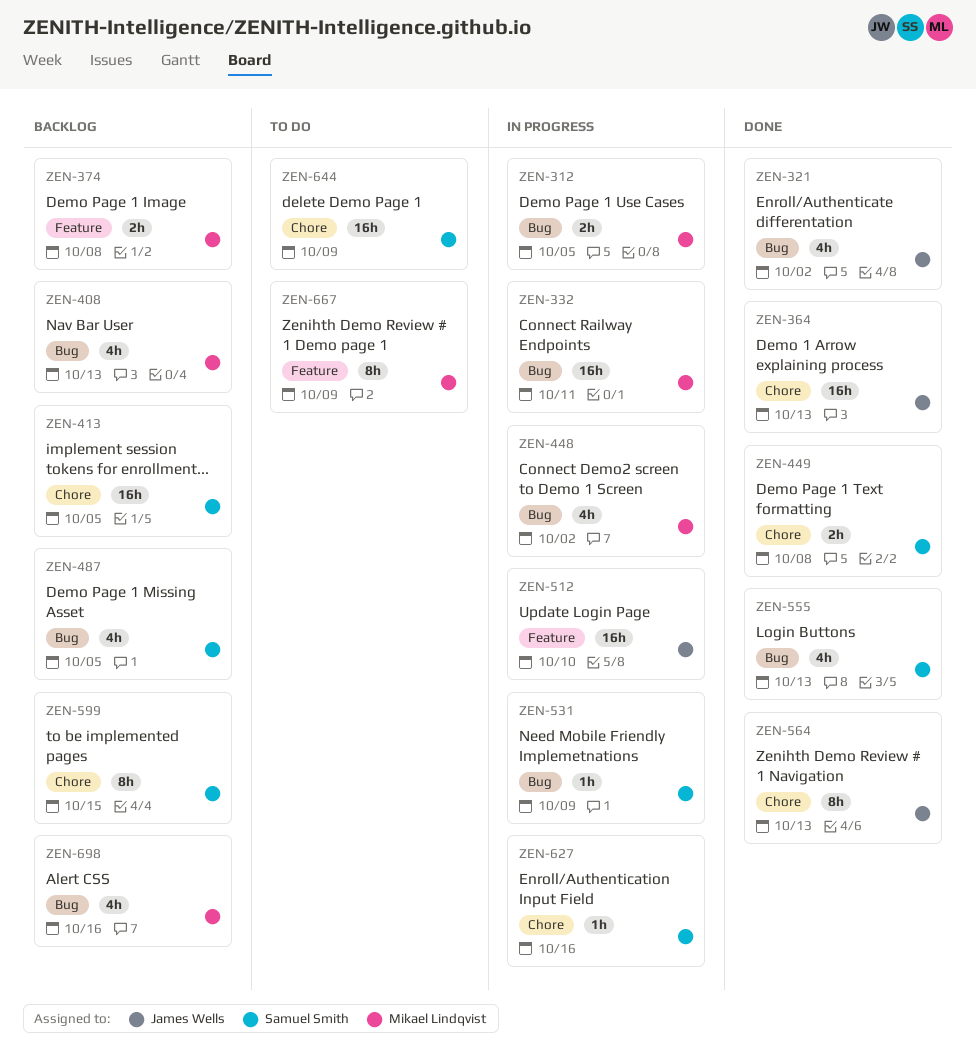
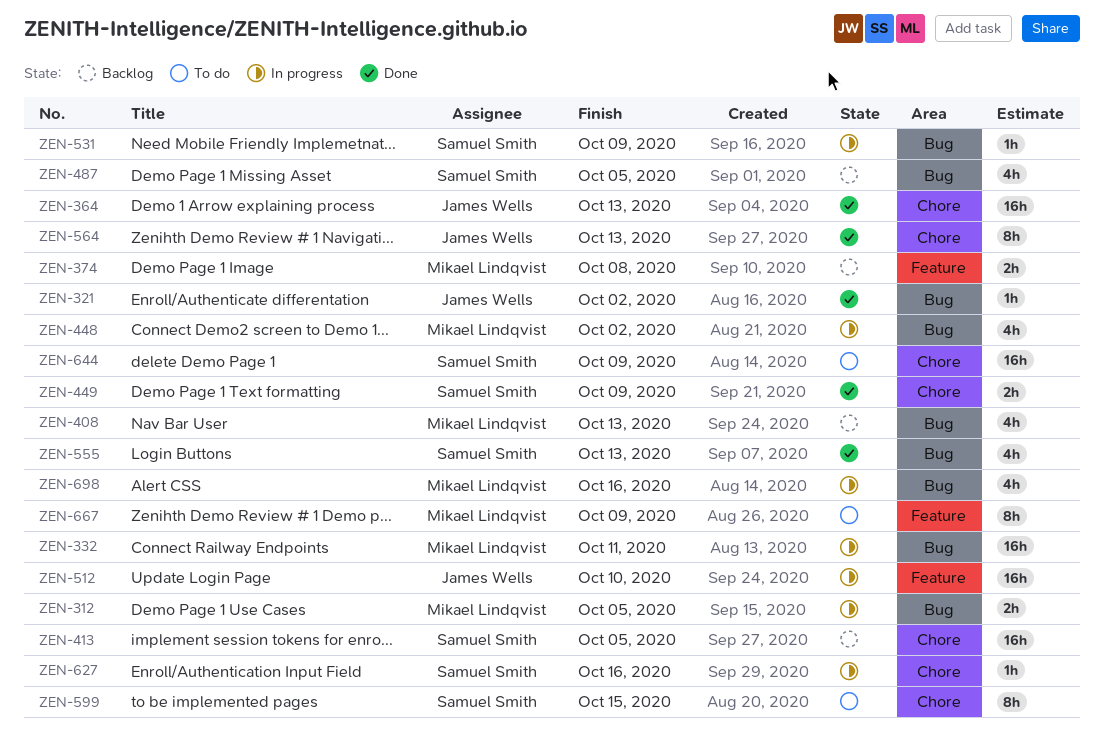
ZEN-321, estimate: 4h -> 1h
ZEN-449, due: Oct 8 -> Oct 9
ZEN-599, status: Backlog -> To do
ZEN-698, status: Backlog -> In progress

